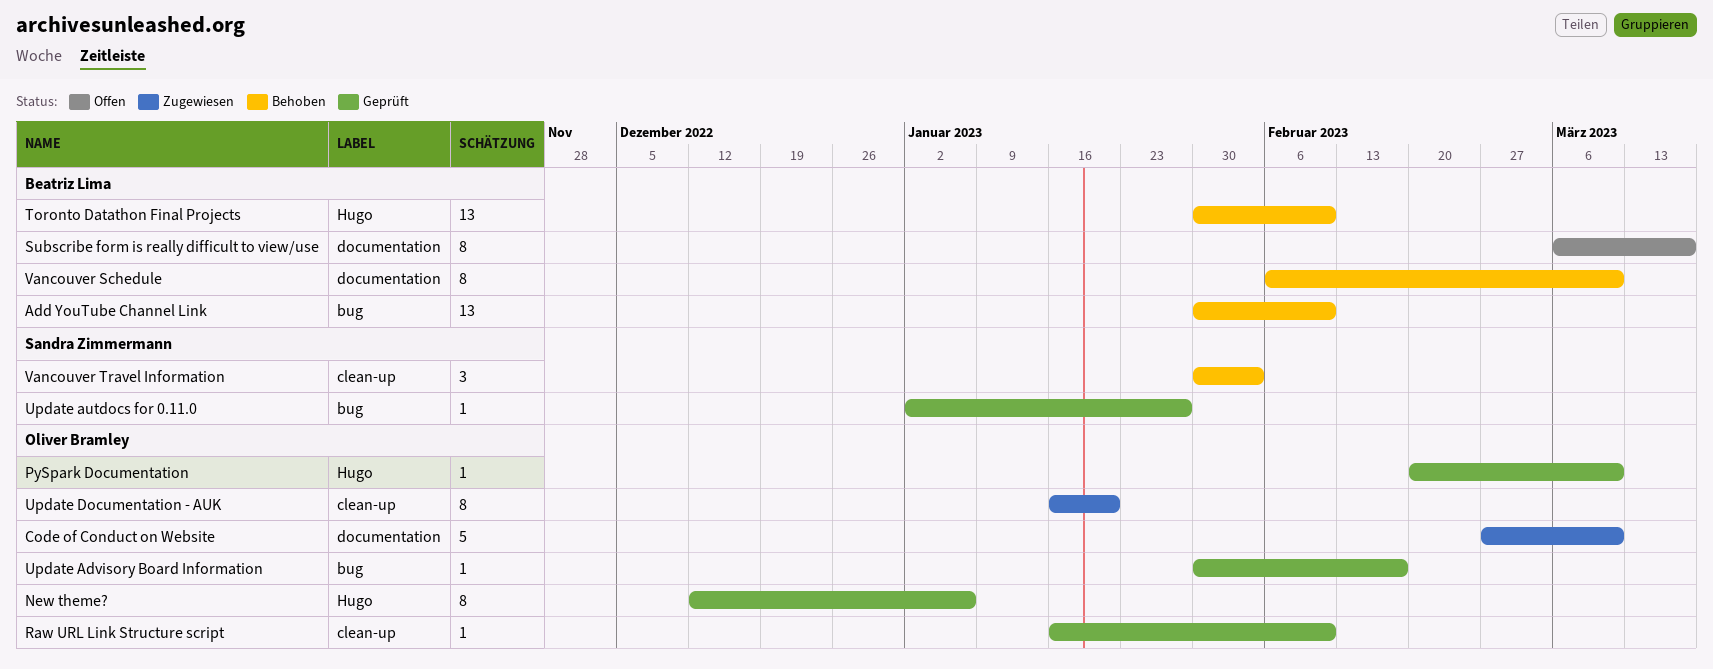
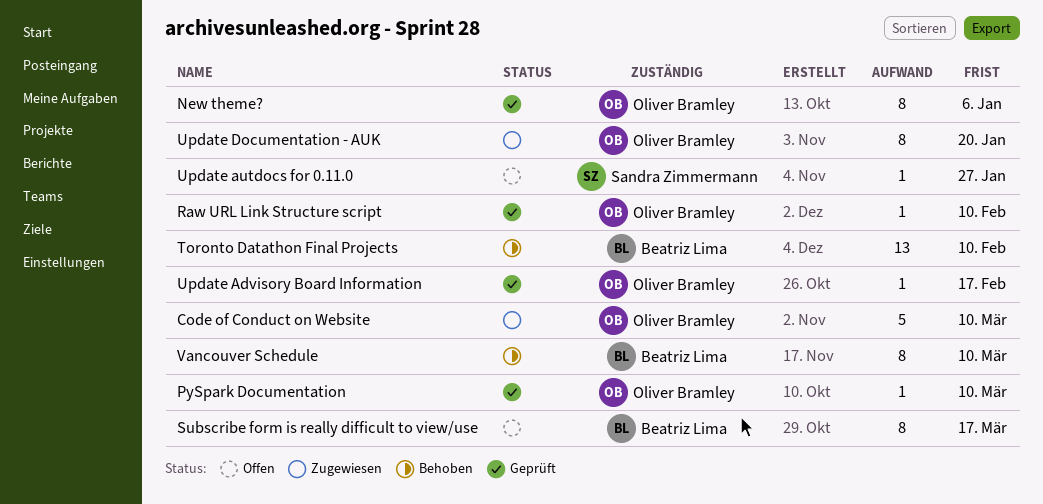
Add YouTube Channel Link: present -> none
Update autdocs for 0.11.0, status: Geprüft -> Offen
Vancouver Travel Information: present -> none

